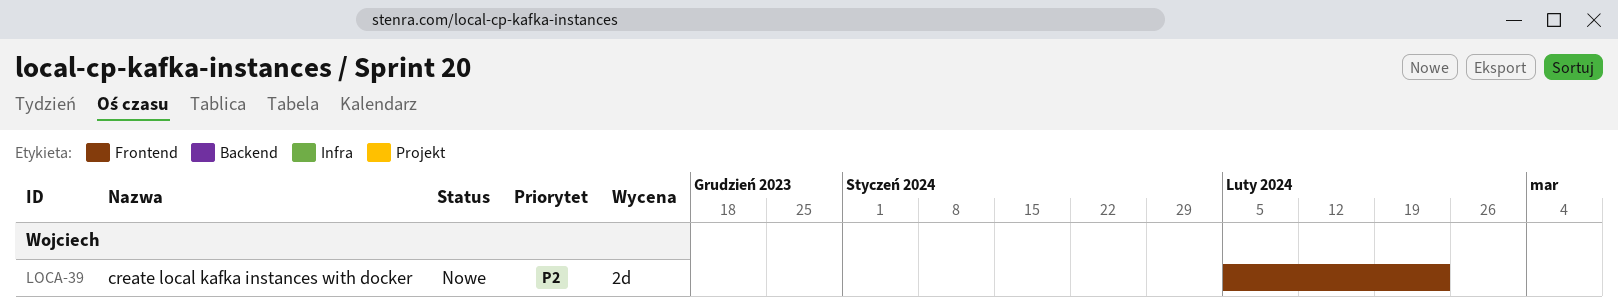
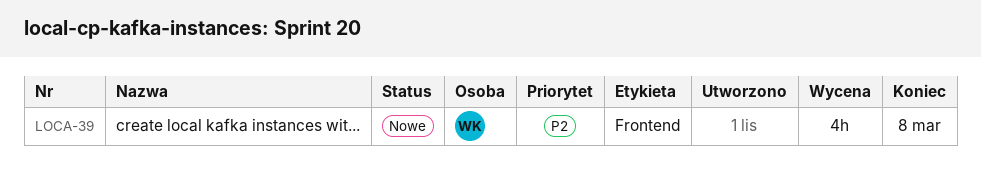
LOCA-39, estimate: 2d -> 4h
LOCA-39, due: Feb 23 -> Mar 8

